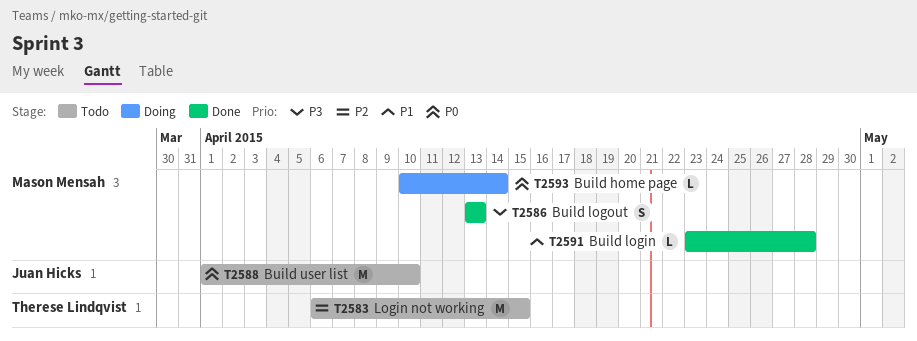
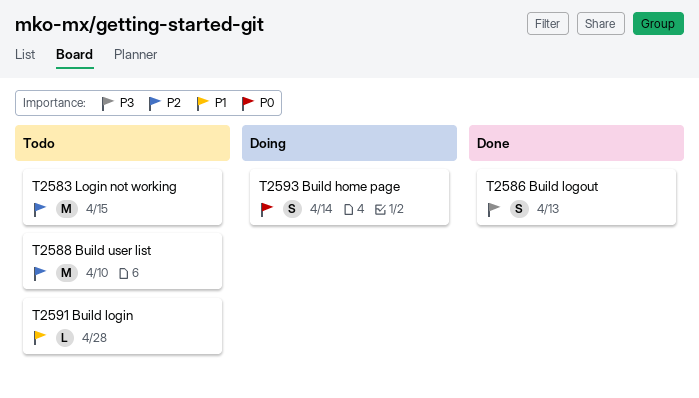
T2588, priority: P0 -> P2
T2591, status: Done -> Todo
T2593, estimate: L -> S

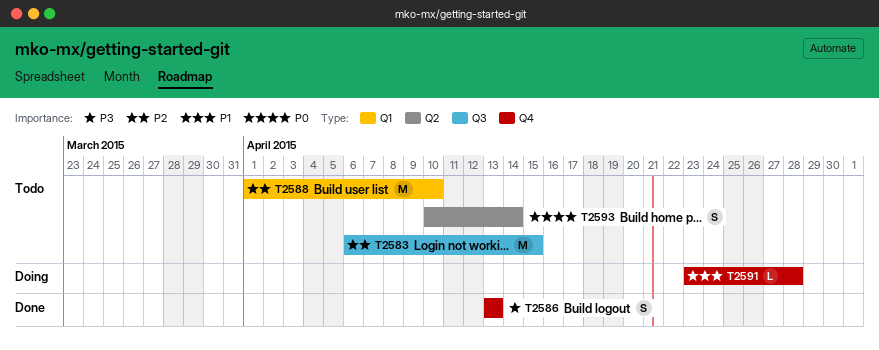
T2591, status: Todo -> Doing
T2593, status: Doing -> Todo

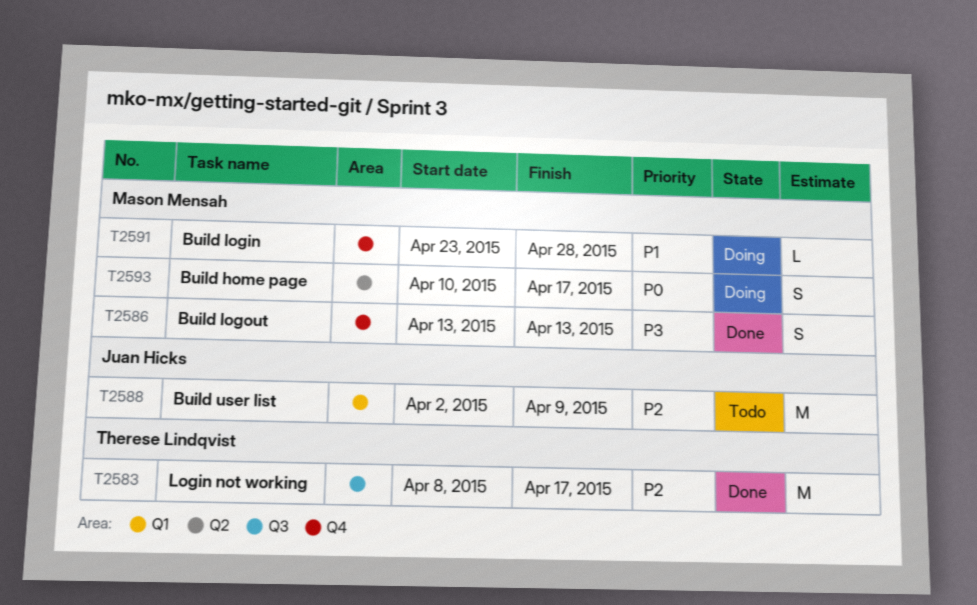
T2583, status: Todo -> Done
T2583, start: Apr 6 -> Apr 8
T2583, due: Apr 15 -> Apr 17
T2588, start: Apr 1 -> Apr 2
T2588, due: Apr 10 -> Apr 9
T2593, status: Todo -> Doing
T2593, due: Apr 14 -> Apr 17

